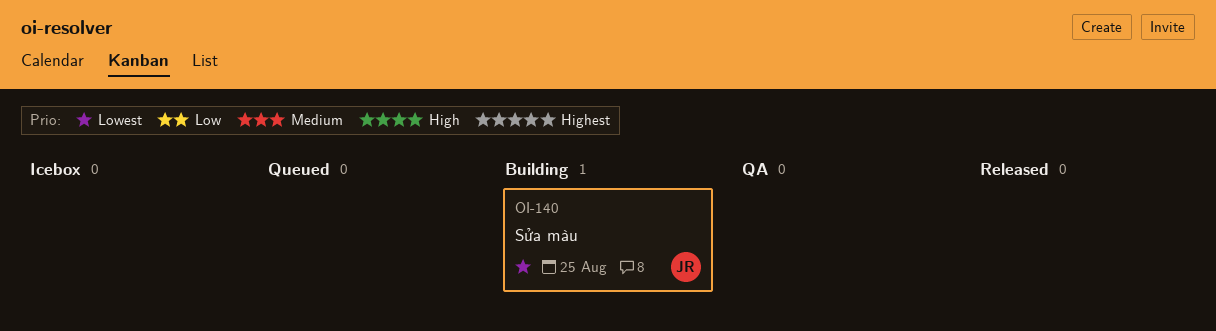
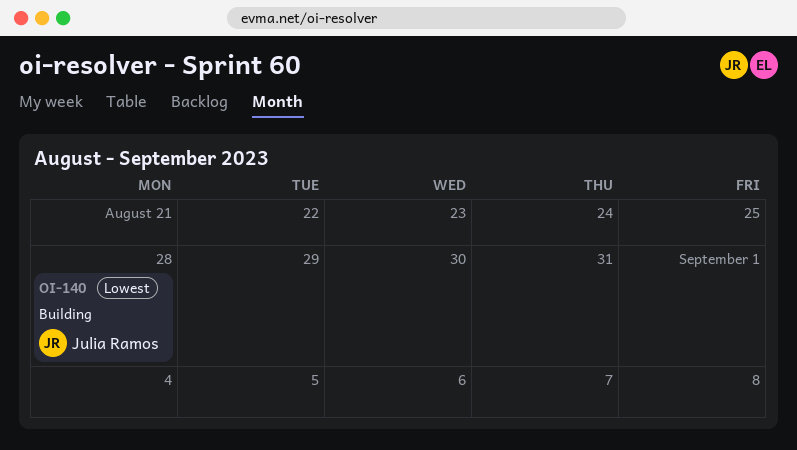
OI-140, due: Aug 25 -> Aug 28

